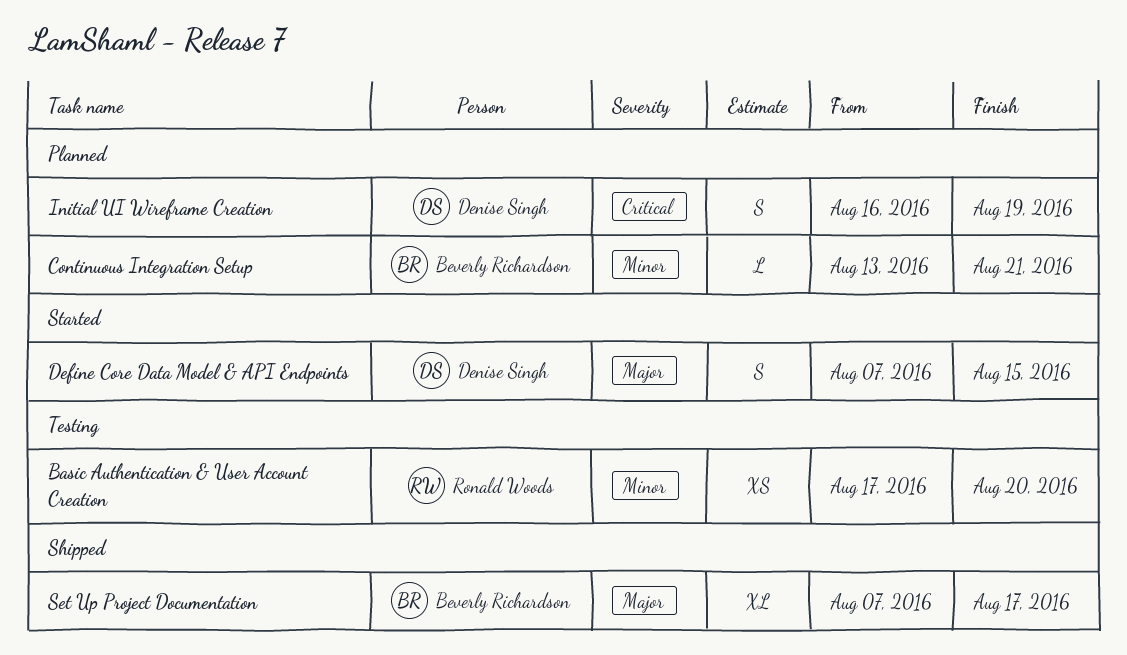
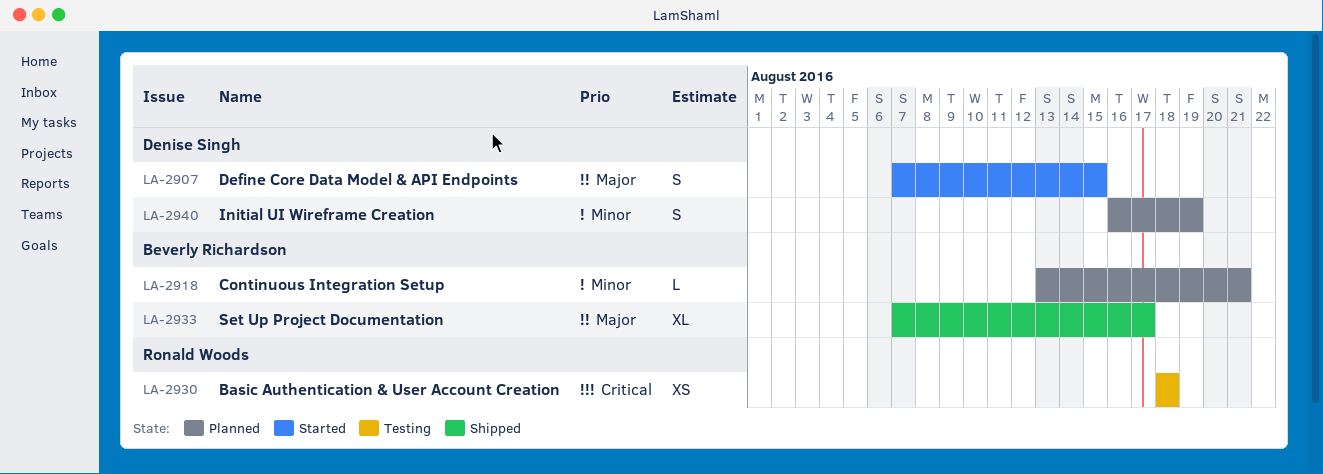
Basic Authentication & User Account Creation, priority: Minor -> Critical
Basic Authentication & User Account Creation, start: Aug 17 -> Aug 18
Basic Authentication & User Account Creation, due: Aug 20 -> Aug 18
Initial UI Wireframe Creation, priority: Critical -> Minor

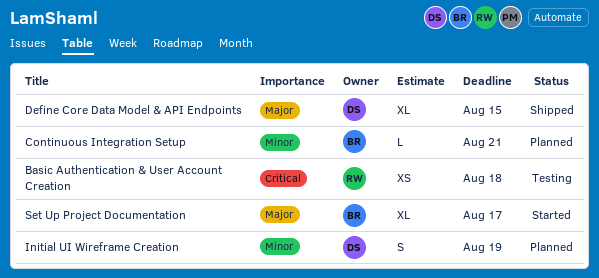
Define Core Data Model & API Endpoints, status: Started -> Shipped
Define Core Data Model & API Endpoints, estimate: S -> XL
Set Up Project Documentation, status: Shipped -> Started

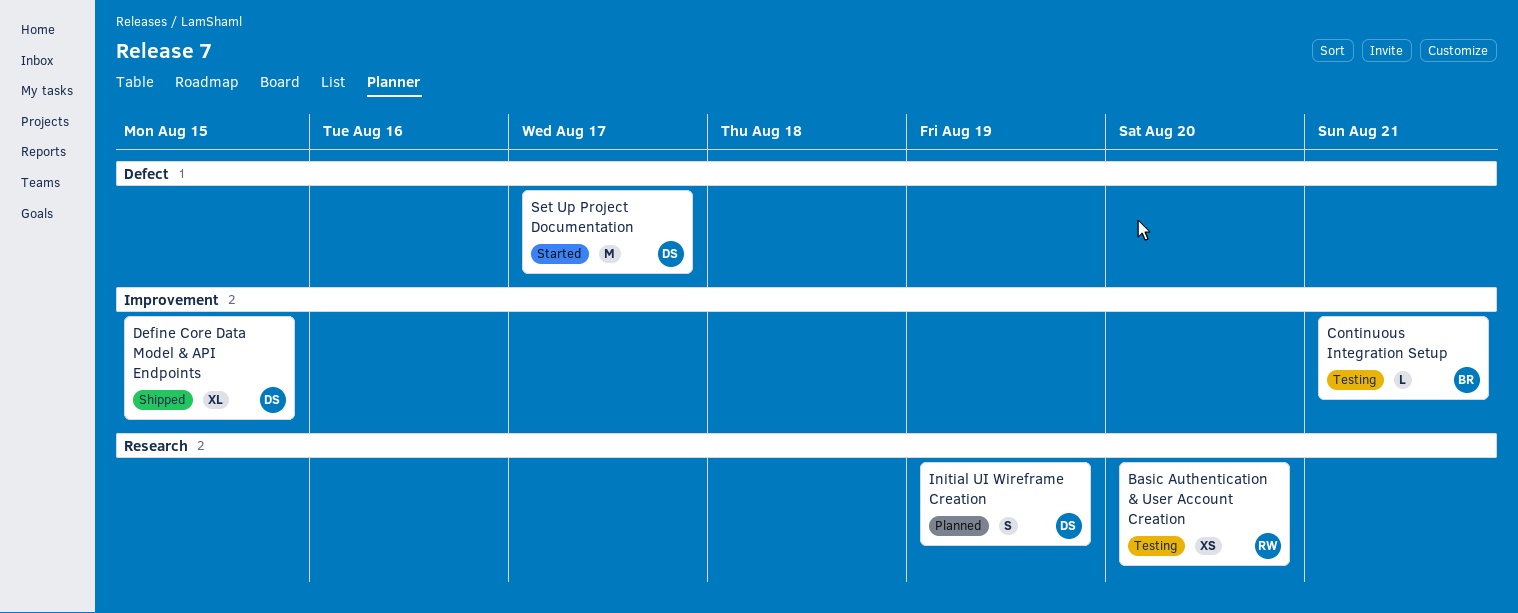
Basic Authentication & User Account Creation, due: Aug 18 -> Aug 20
Continuous Integration Setup, status: Planned -> Testing
Set Up Project Documentation, owner: BR -> DS
Set Up Project Documentation, estimate: XL -> M

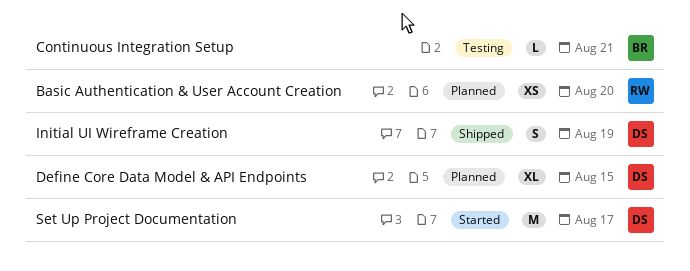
Basic Authentication & User Account Creation, status: Testing -> Planned
Define Core Data Model & API Endpoints, status: Shipped -> Planned
Initial UI Wireframe Creation, status: Planned -> Shipped

